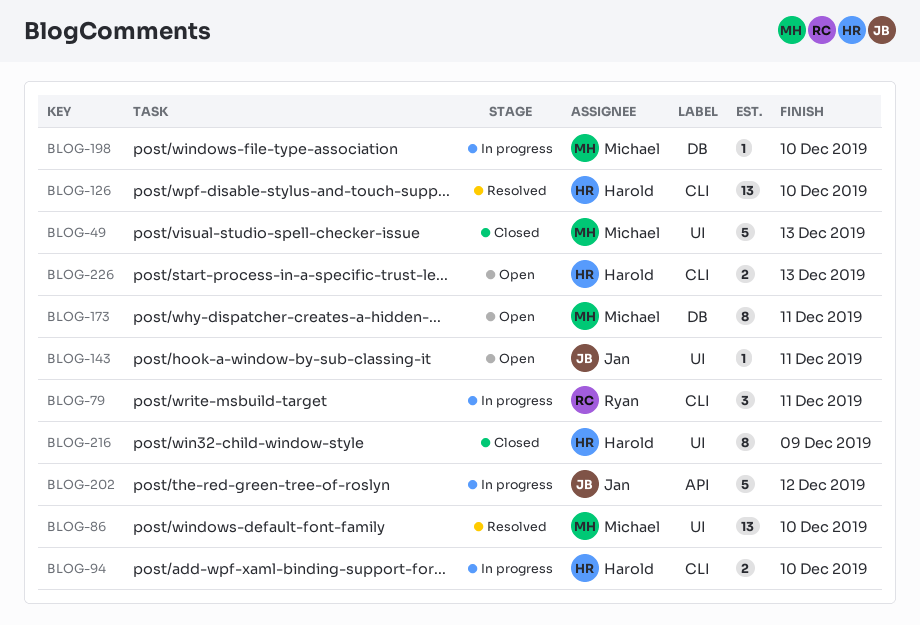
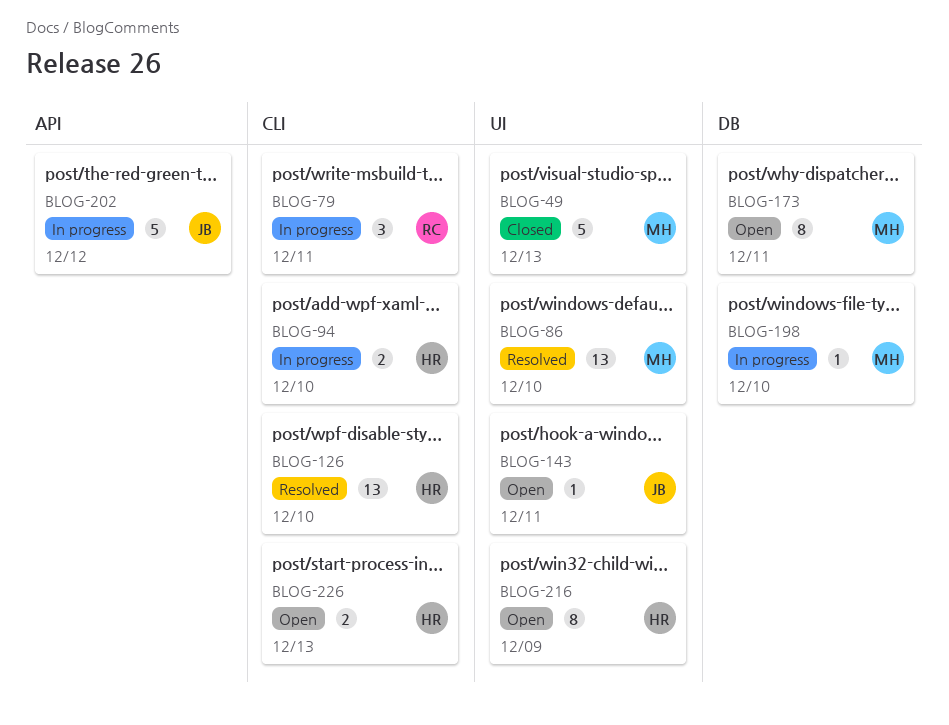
BLOG-216, status: Closed -> Open

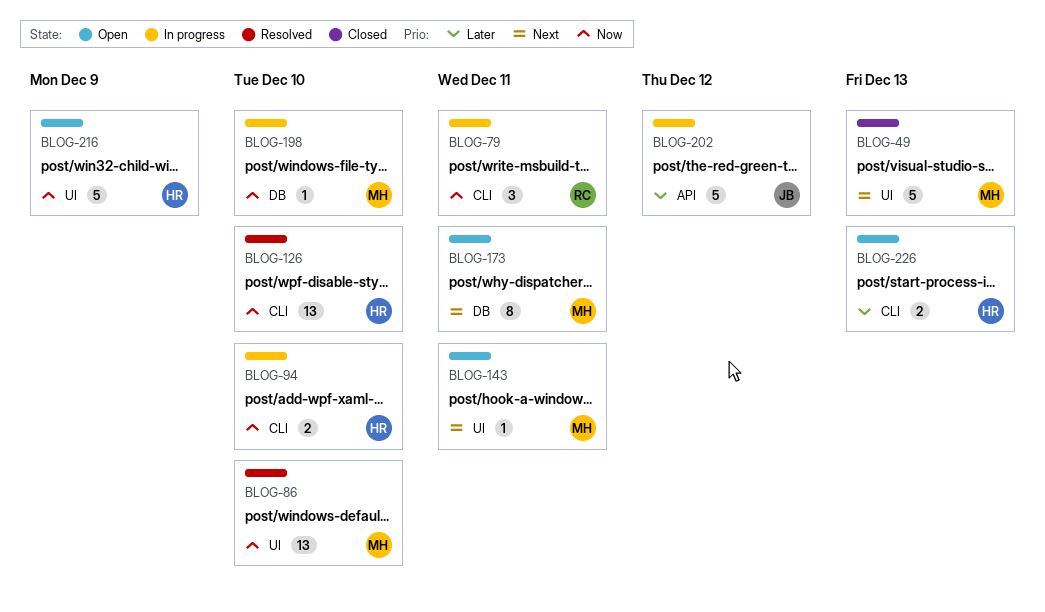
BLOG-143, owner: JB -> MH
BLOG-216, estimate: 8 -> 5

